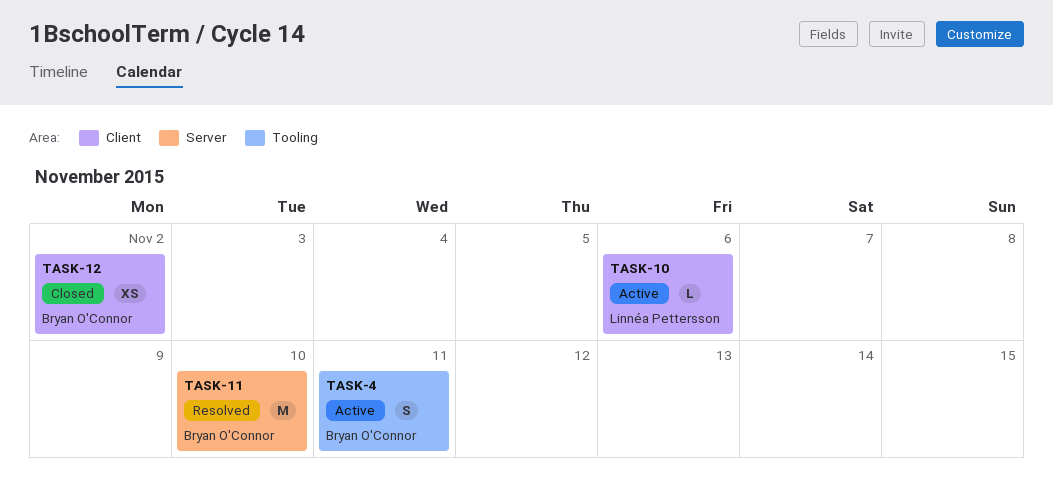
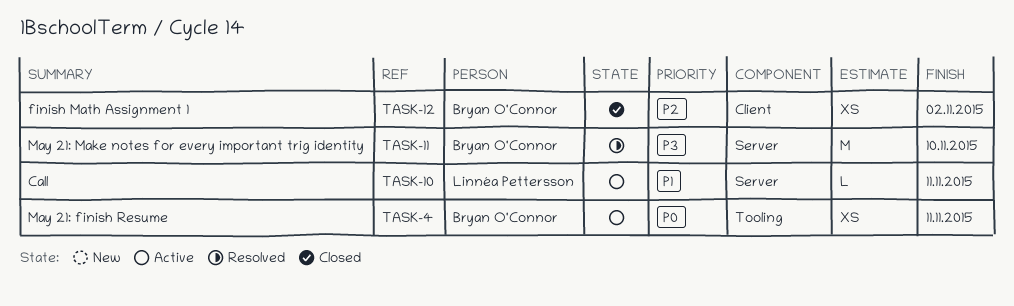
TASK-4, estimate: S -> XS
TASK-10, label: Client -> Server
TASK-10, due: Nov 6 -> Nov 11

